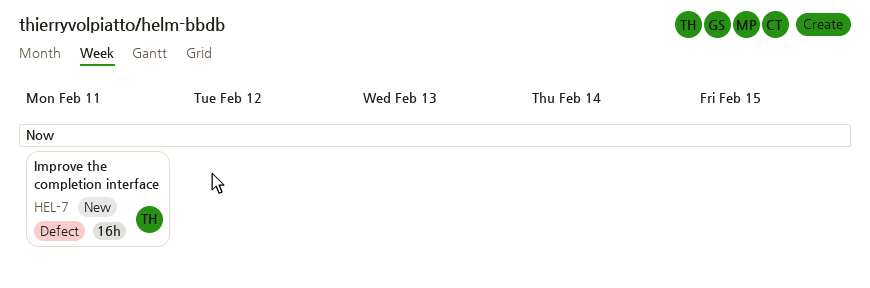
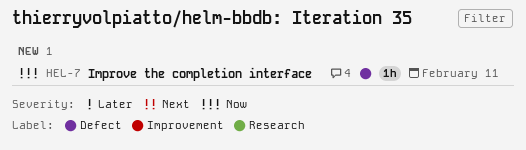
HEL-7, estimate: 16h -> 1h

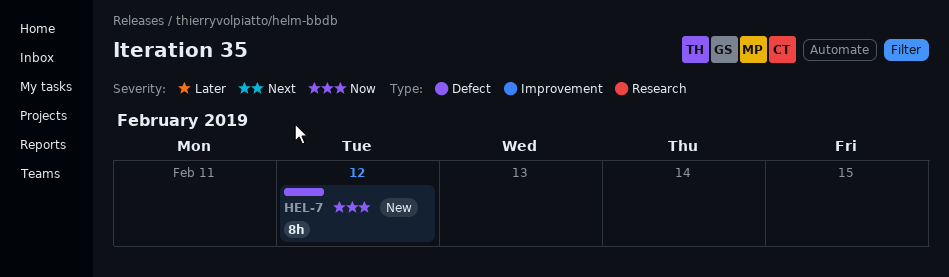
HEL-7, estimate: 1h -> 8h
HEL-7, due: Feb 11 -> Feb 12

